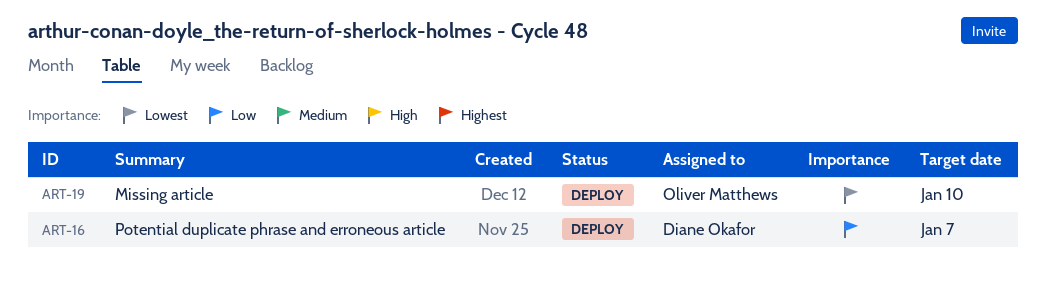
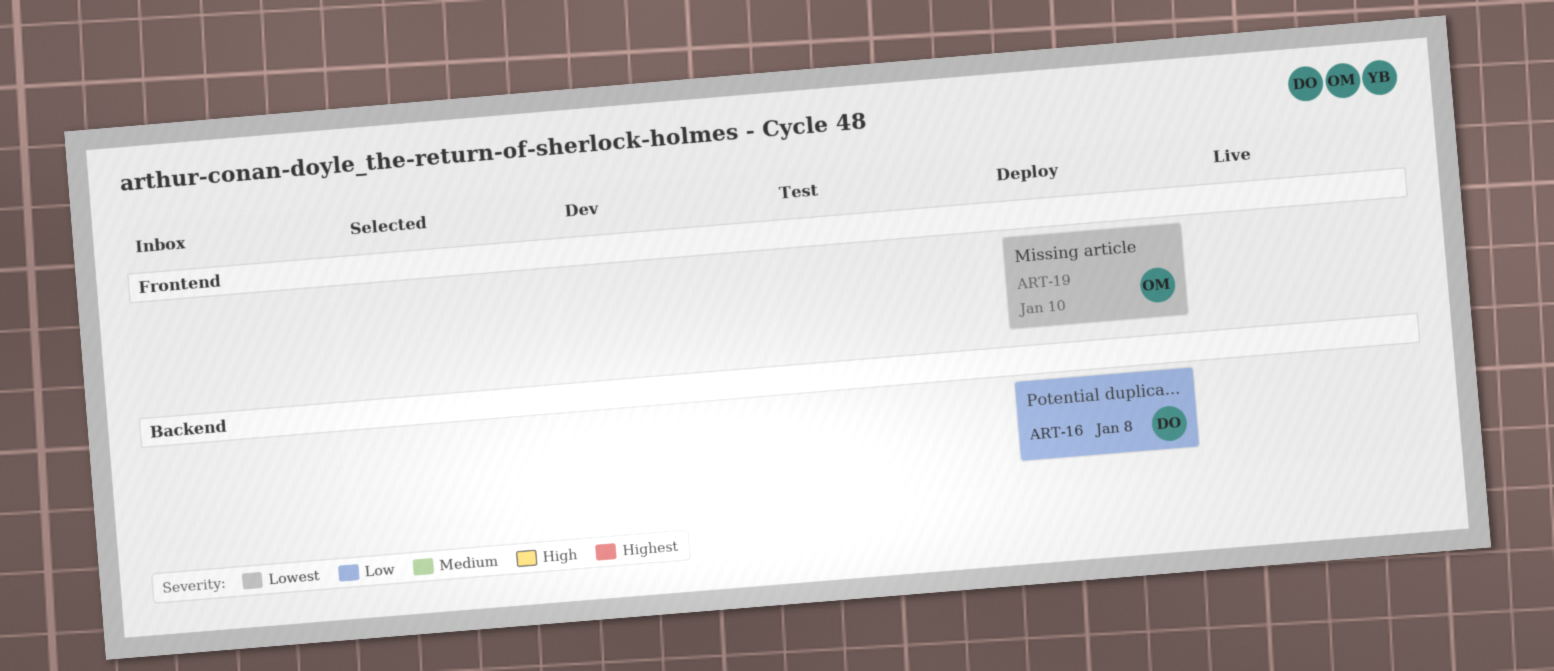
ART-16, due: Jan 7 -> Jan 8

